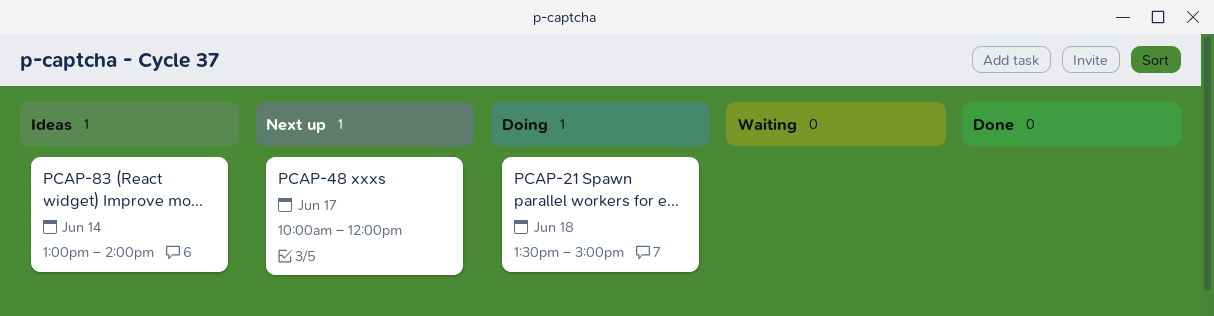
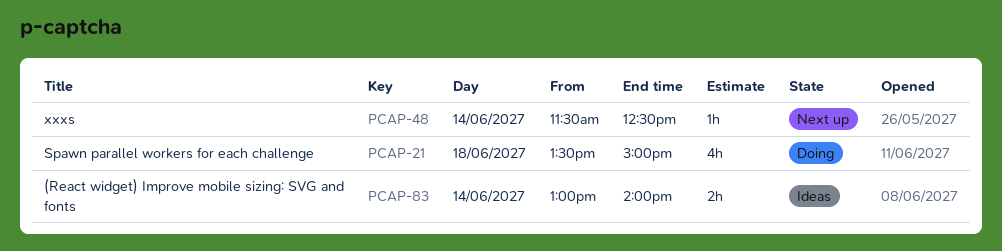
PCAP-48, day: Jun 17 -> Jun 14
PCAP-48, begins: 10:00 -> 11:30
PCAP-48, ends: 12:00 -> 12:30

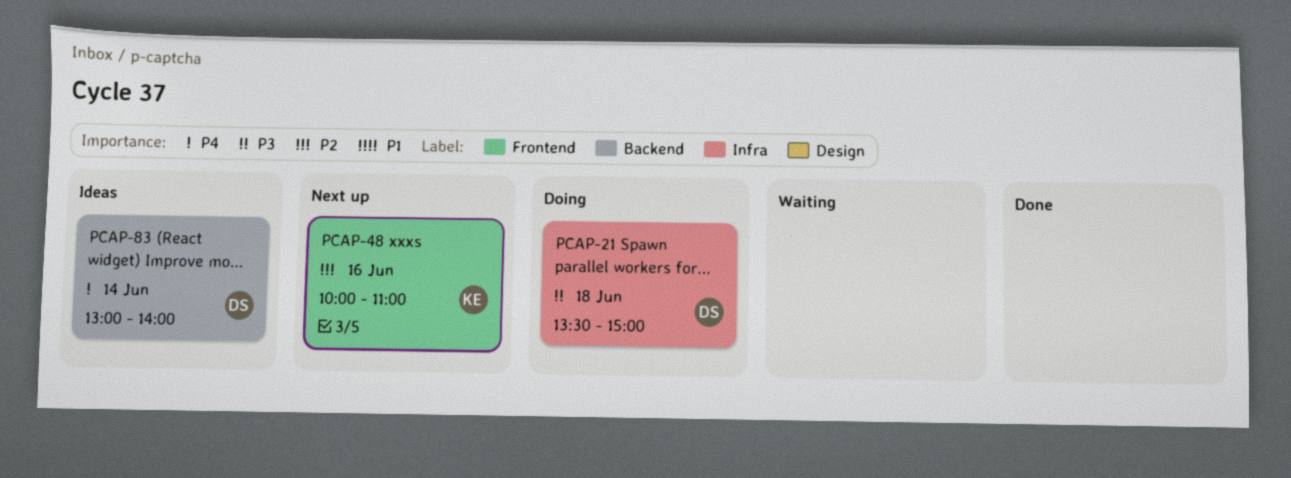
PCAP-48, day: Jun 14 -> Jun 16
PCAP-48, begins: 11:30 -> 10:00
PCAP-48, ends: 12:30 -> 11:00

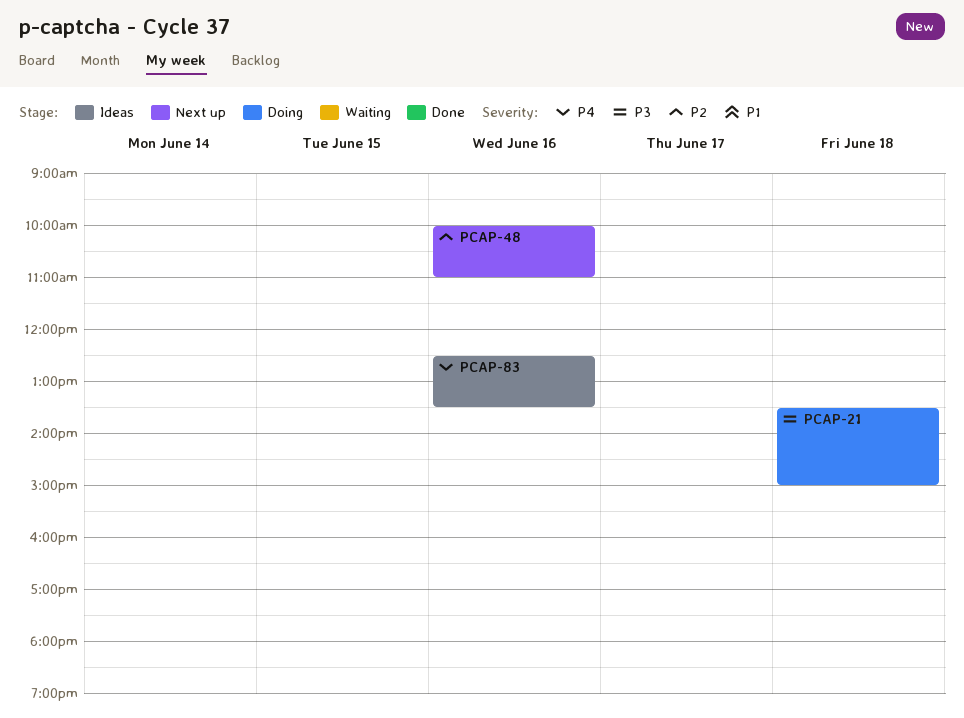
PCAP-83, day: Jun 14 -> Jun 16
PCAP-83, begins: 13:00 -> 12:30
PCAP-83, ends: 14:00 -> 13:30

